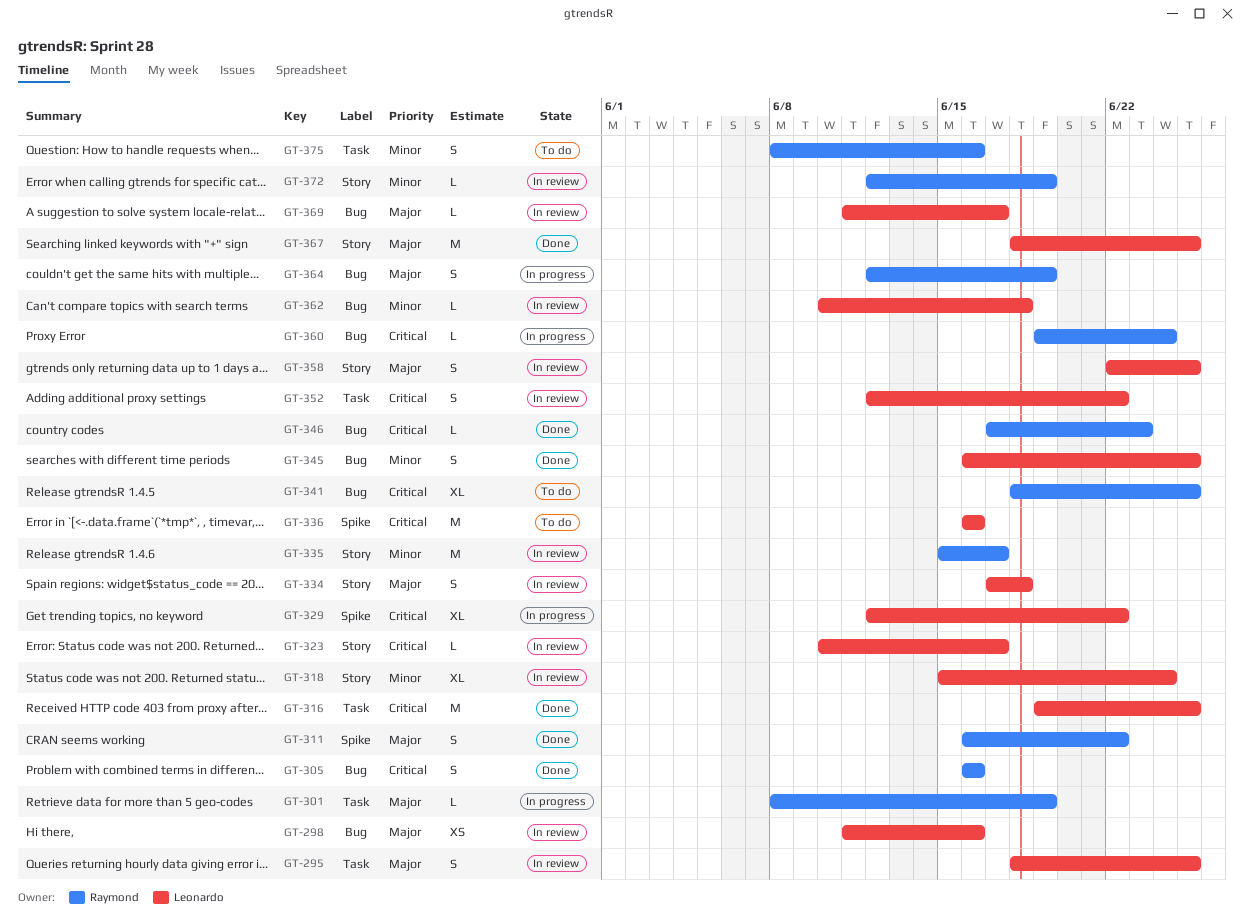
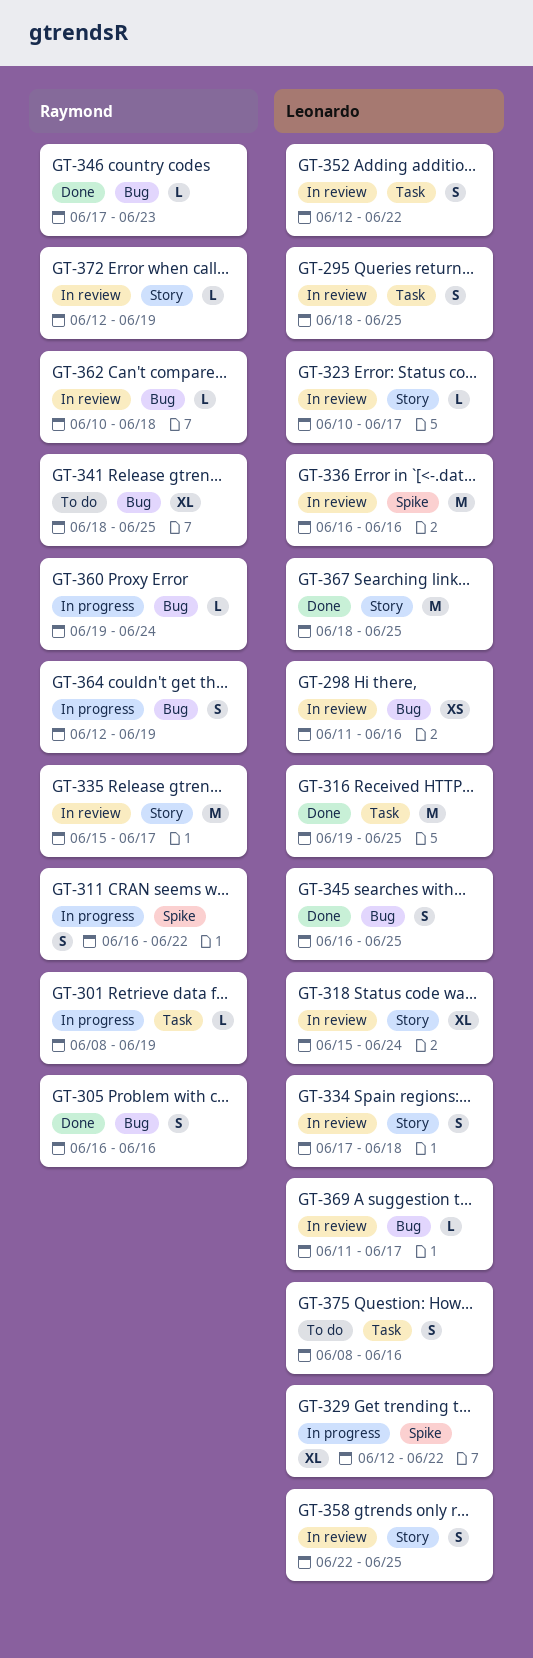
GT-311, status: Done -> In progress
GT-336, status: To do -> In review
GT-362, owner: Leonardo -> Raymond
GT-375, owner: Raymond -> Leonardo

